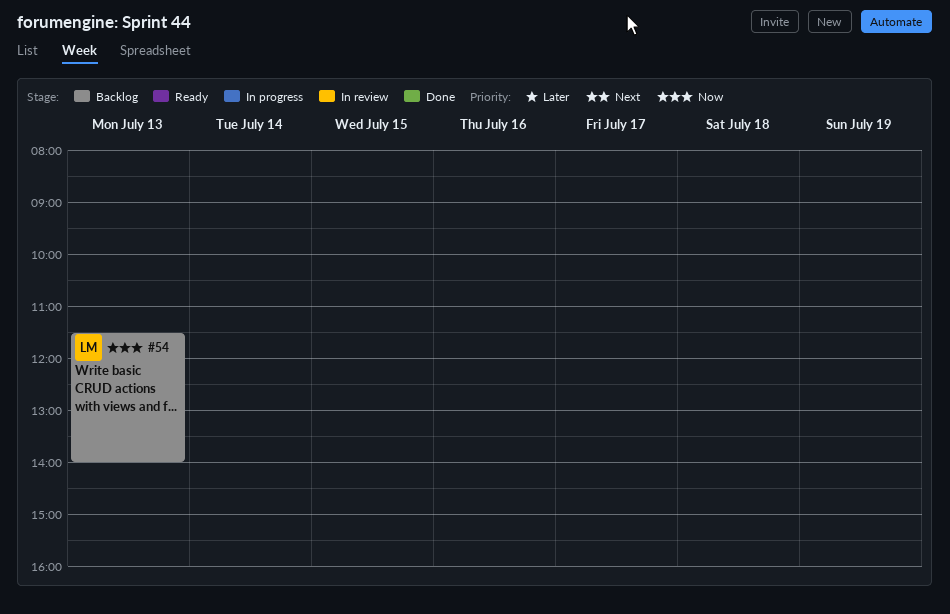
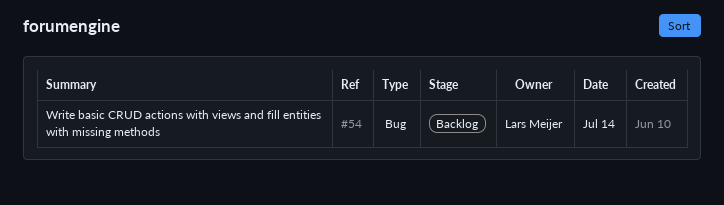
#54, day: Jul 13 -> Jul 14

